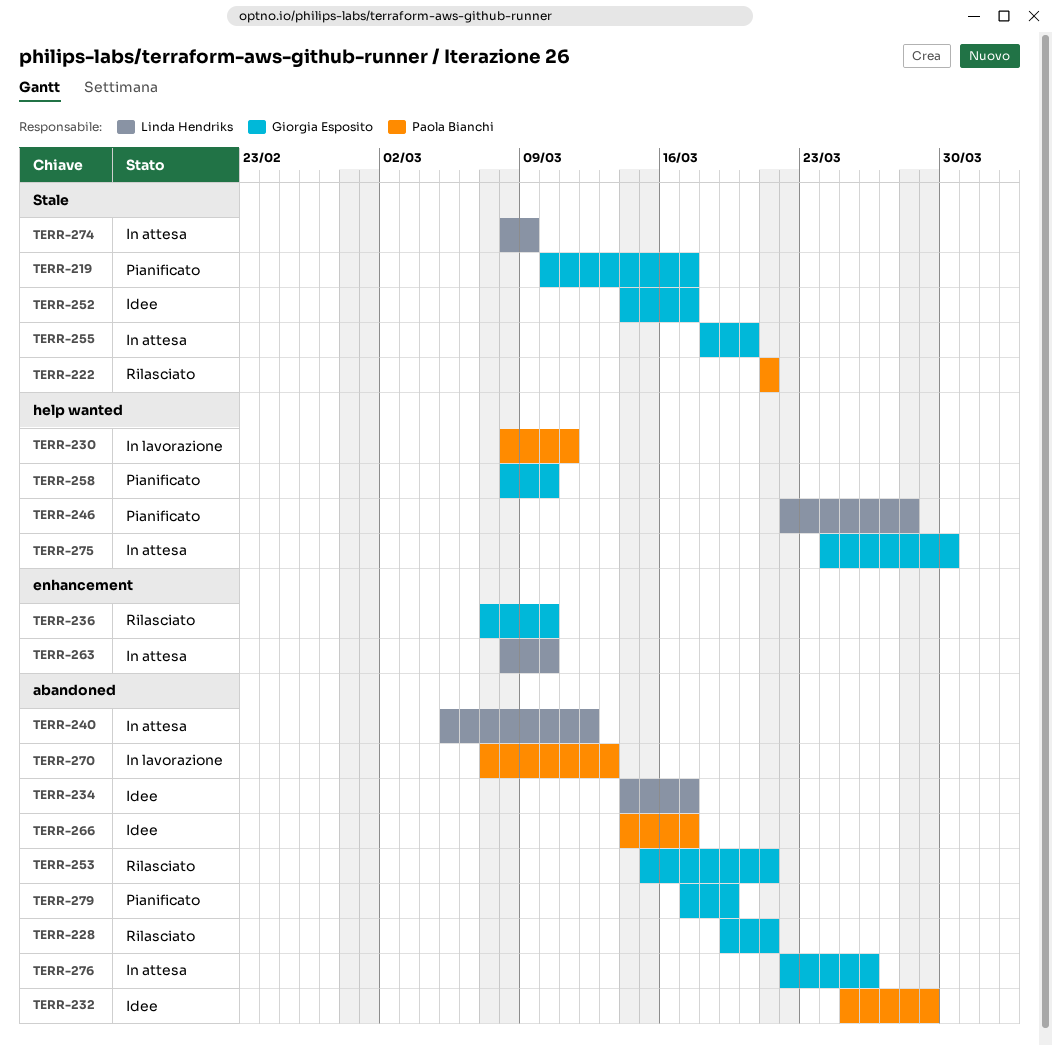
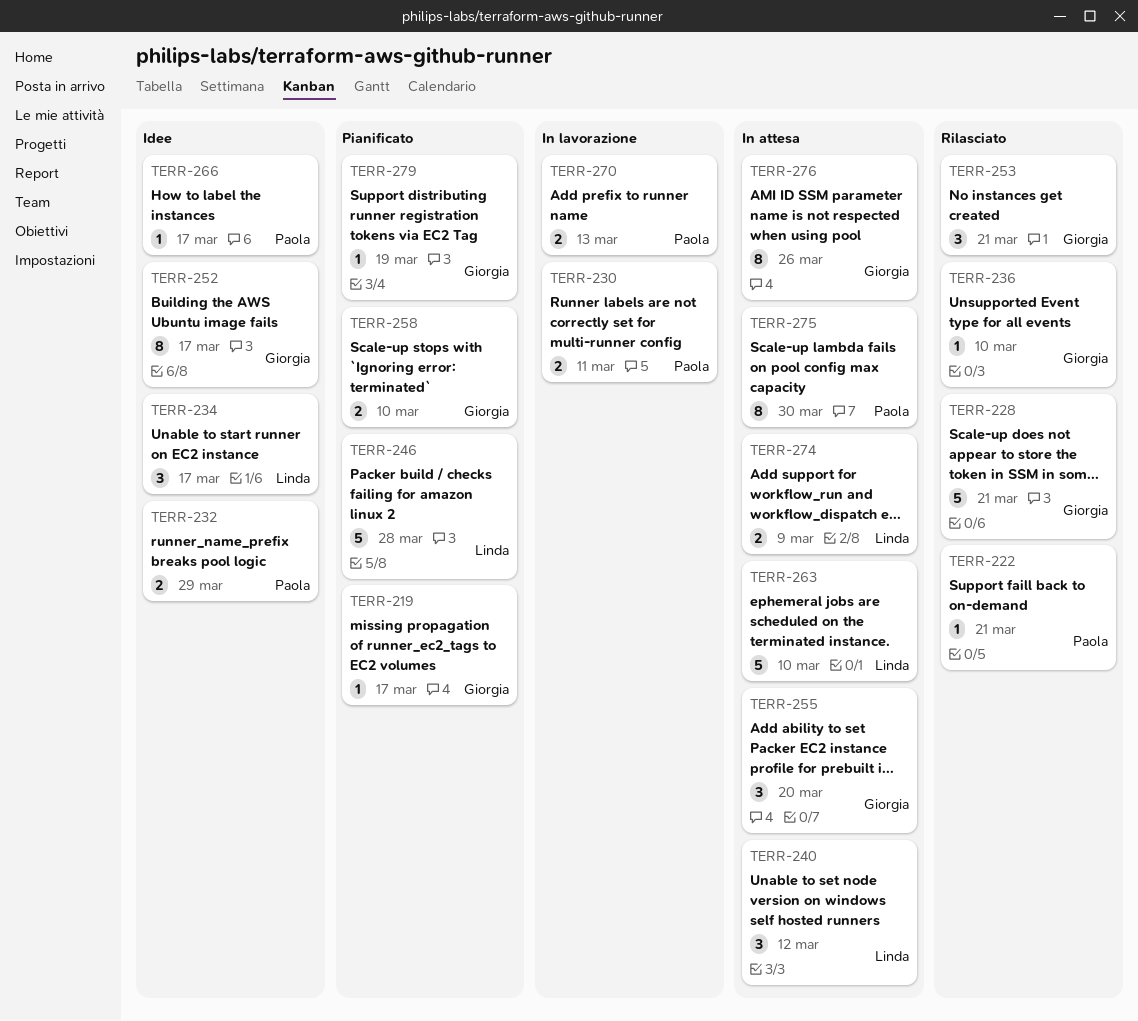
TERR-275, owner: Giorgia Esposito -> Paola Bianchi

